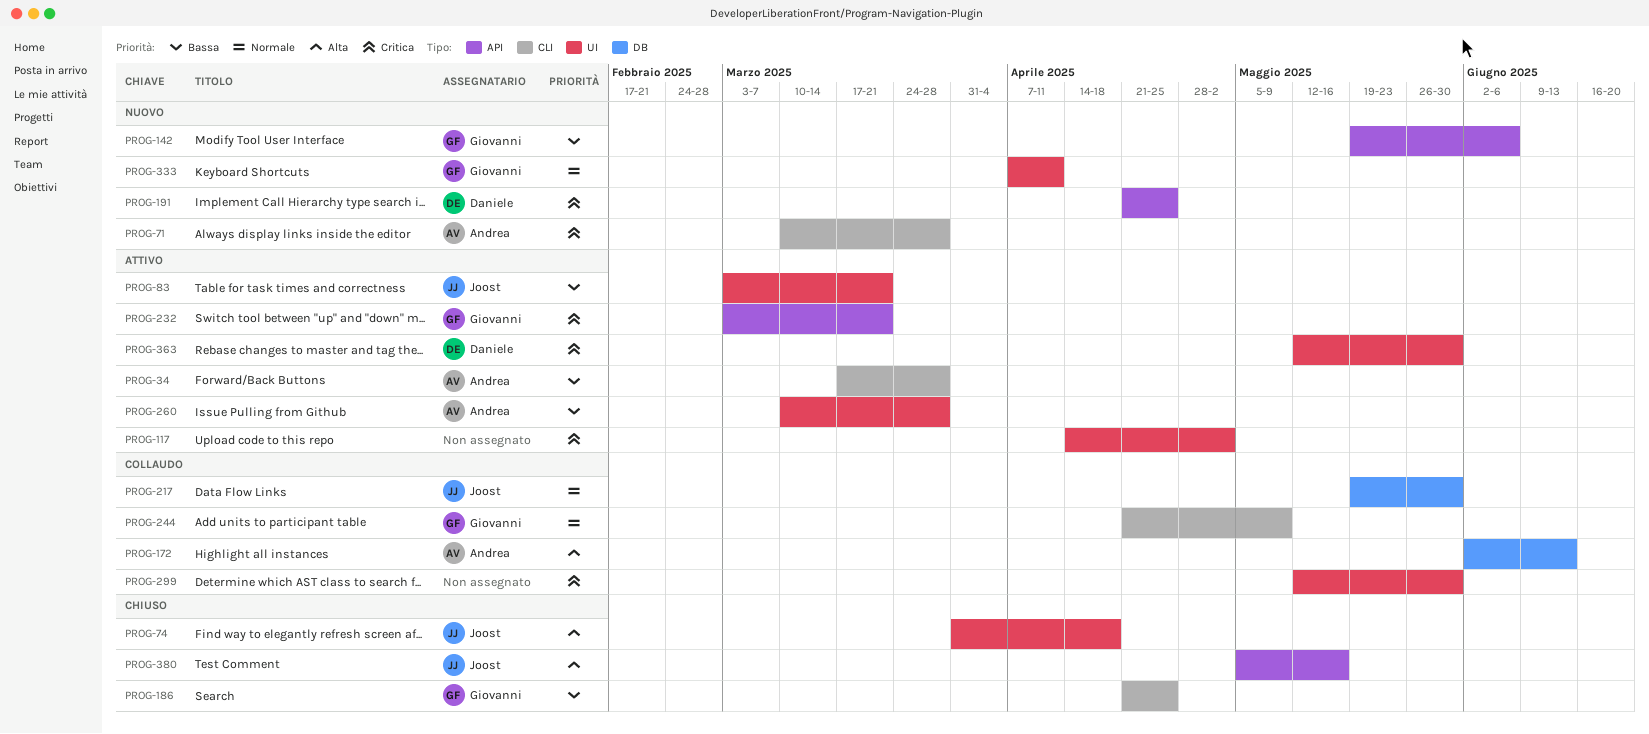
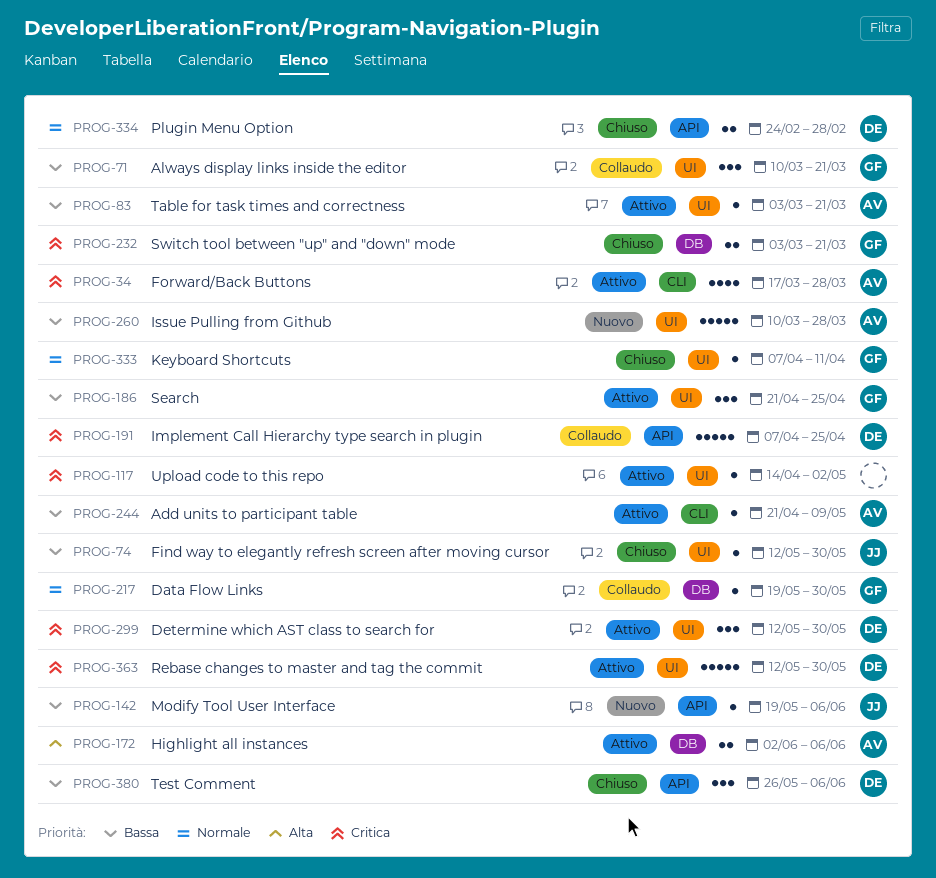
PROG-34, priority: Bassa -> Critica
PROG-71, status: Nuovo -> Collaudo
PROG-71, owner: Andrea -> Giovanni
PROG-71, priority: Critica -> Bassa
PROG-71, label: CLI -> UI
PROG-71, due: Mar 28 -> Mar 21
PROG-74, priority: Alta -> Bassa
PROG-74, start: Mar 31 -> May 12
PROG-74, due: Apr 18 -> May 30
PROG-83, owner: Joost -> Andrea
PROG-142, owner: Giovanni -> Joost
PROG-172, status: Collaudo -> Attivo
PROG-172, due: Jun 13 -> Jun 6
PROG-186, status: Chiuso -> Attivo
PROG-186, label: CLI -> UI
PROG-191, status: Nuovo -> Collaudo
PROG-191, start: Apr 21 -> Apr 7
PROG-217, owner: Joost -> Giovanni
PROG-232, status: Attivo -> Chiuso
PROG-232, label: API -> DB
PROG-244, status: Collaudo -> Attivo
PROG-244, owner: Giovanni -> Andrea
PROG-244, priority: Normale -> Bassa
PROG-260, status: Attivo -> Nuovo
PROG-299, status: Collaudo -> Attivo
PROG-299, owner: none -> Daniele
PROG-333, status: Nuovo -> Chiuso
PROG-334: none -> present
PROG-380, owner: Joost -> Daniele
PROG-380, priority: Alta -> Bassa
PROG-380, start: May 5 -> May 26
PROG-380, due: May 16 -> Jun 6

